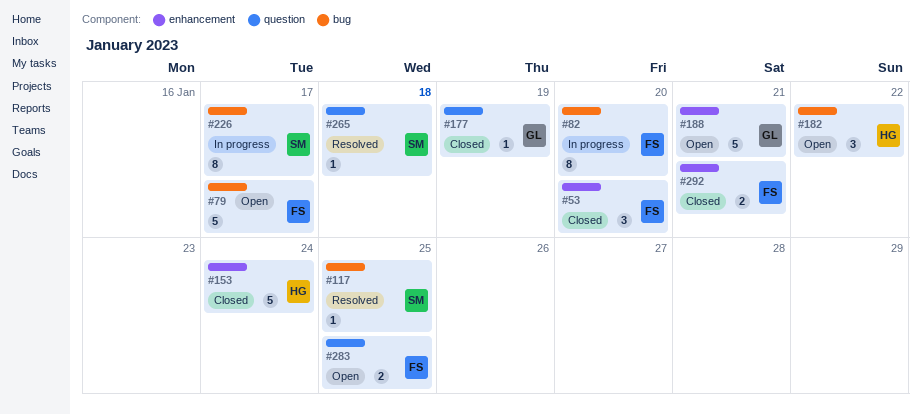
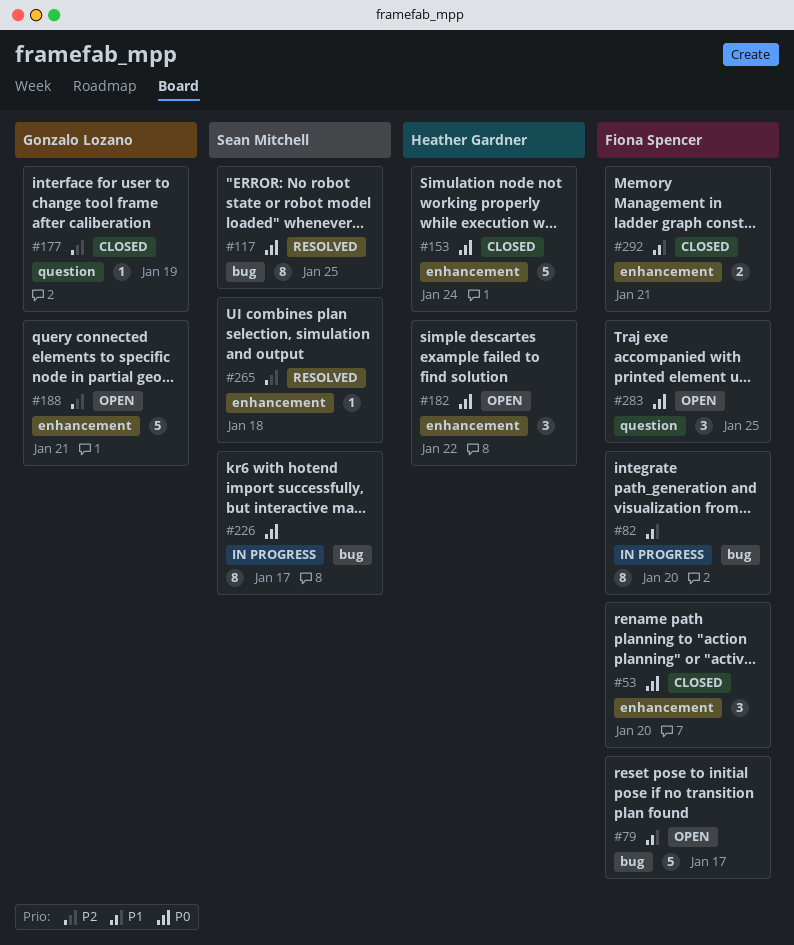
#117, estimate: 1 -> 8
#182, label: bug -> enhancement
#265, label: question -> enhancement
#283, estimate: 2 -> 3

